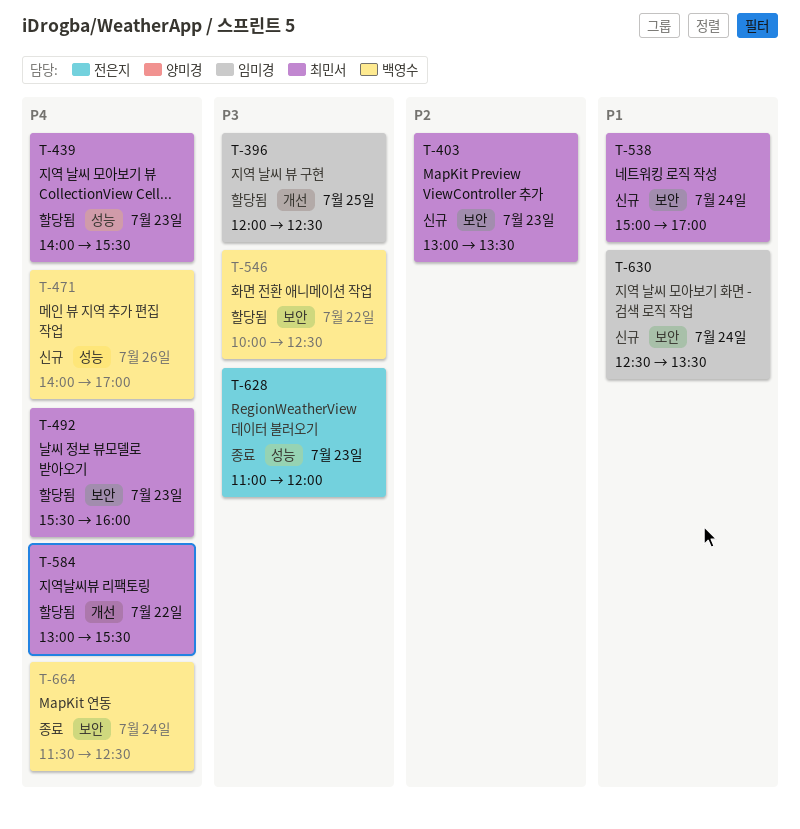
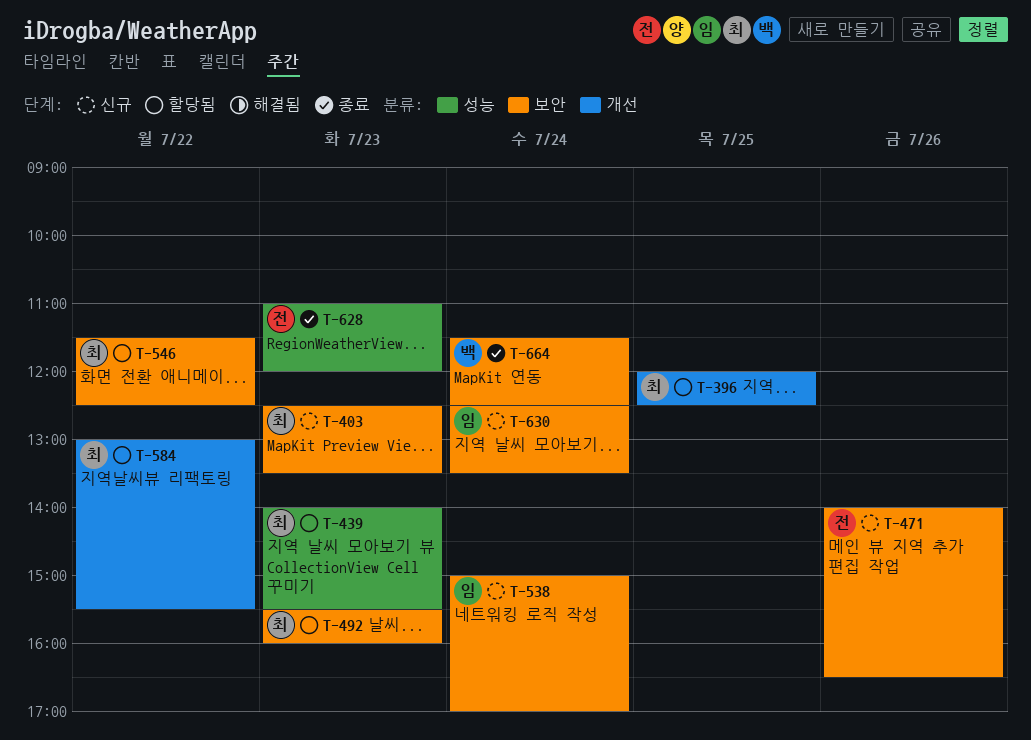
T-396, owner: 임미경 -> 최민서
T-403, begins: 13:00 -> 12:30
T-471, owner: 백영수 -> 전은지
T-471, label: 성능 -> 보안
T-471, ends: 17:00 -> 16:30
T-538, owner: 최민서 -> 임미경
T-546, owner: 백영수 -> 최민서
T-546, begins: 10:00 -> 11:30

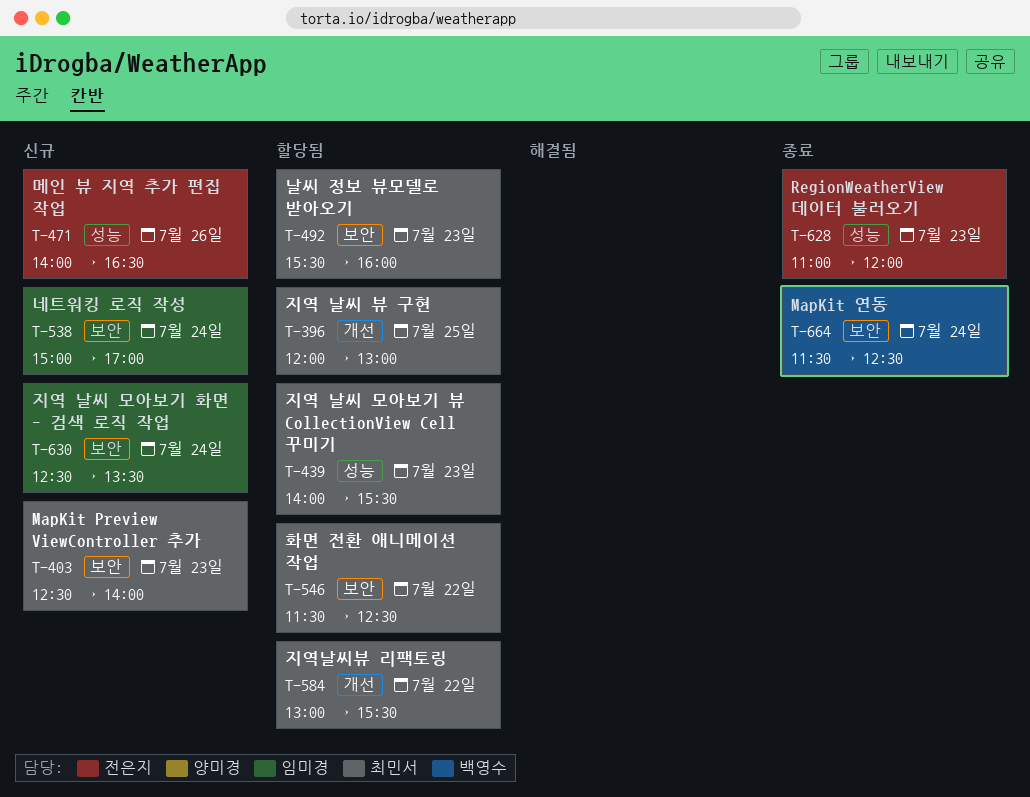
T-396, ends: 12:30 -> 13:00
T-403, ends: 13:30 -> 14:00
T-471, label: 보안 -> 성능

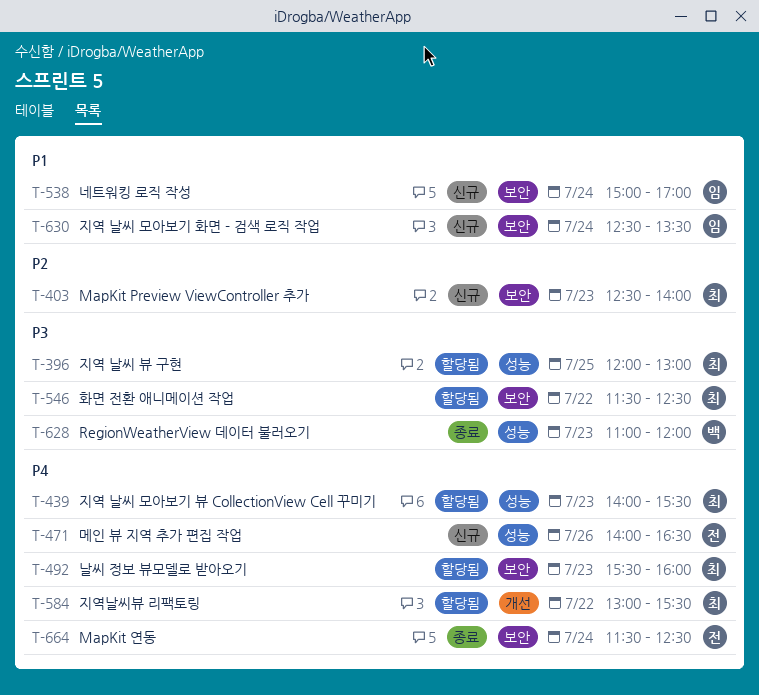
T-396, label: 개선 -> 성능
T-628, owner: 전은지 -> 백영수
T-664, owner: 백영수 -> 전은지

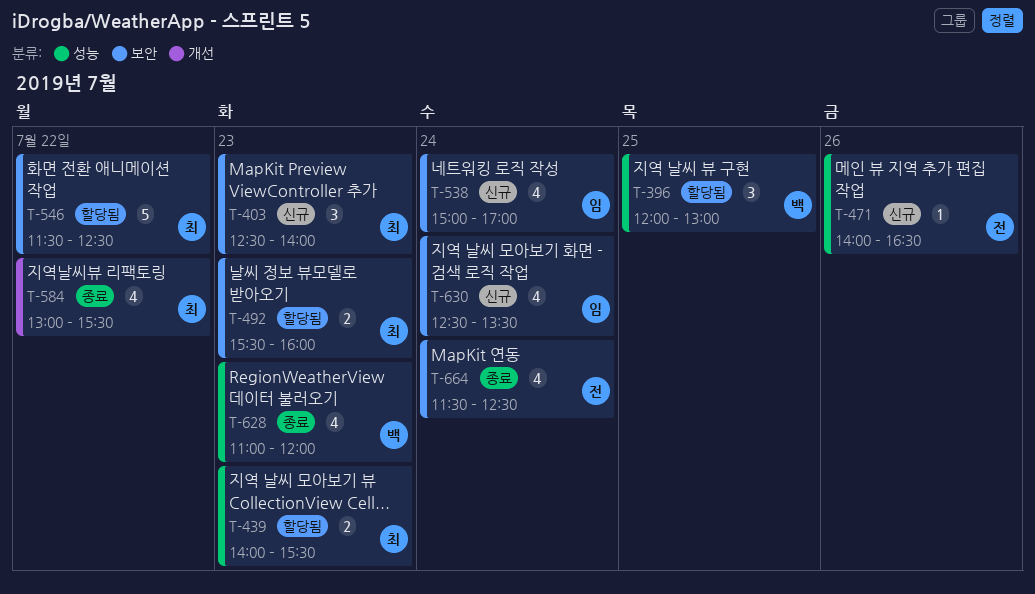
T-396, owner: 최 -> 백
T-584, status: 할당됨 -> 종료

